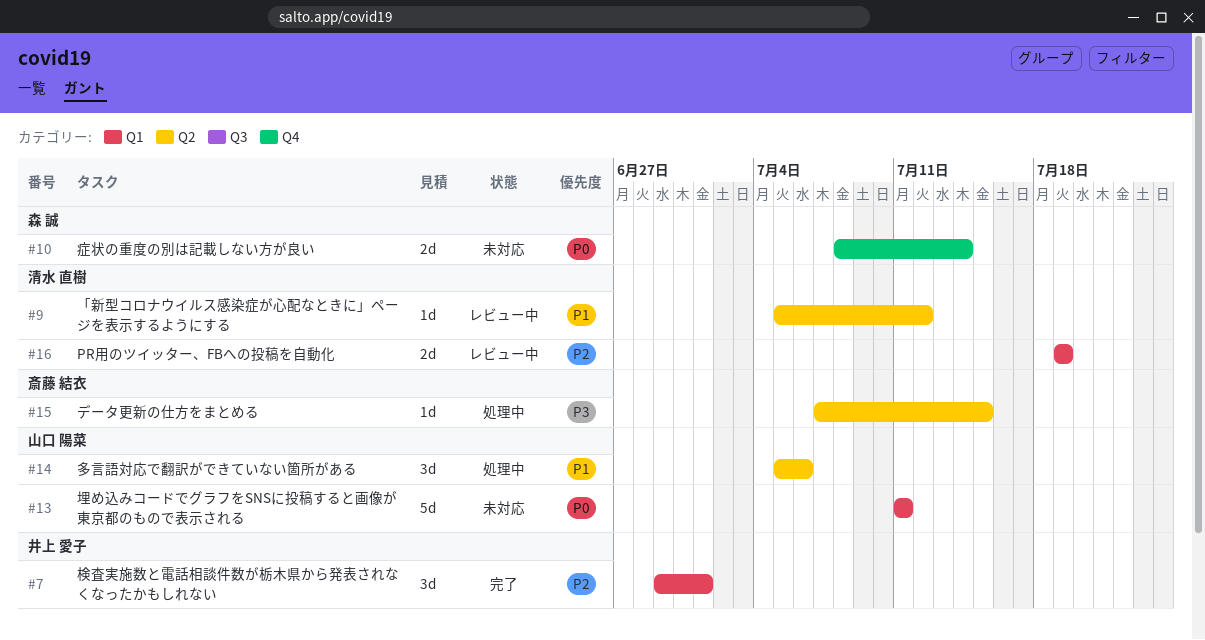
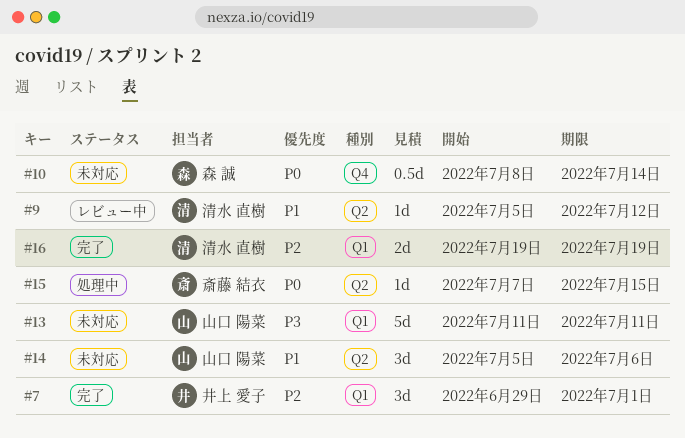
#10, estimate: 2d -> 0.5d
#13, priority: P0 -> P3
#14, status: 処理中 -> 未対応
#15, priority: P3 -> P0
#16, status: レビュー中 -> 完了

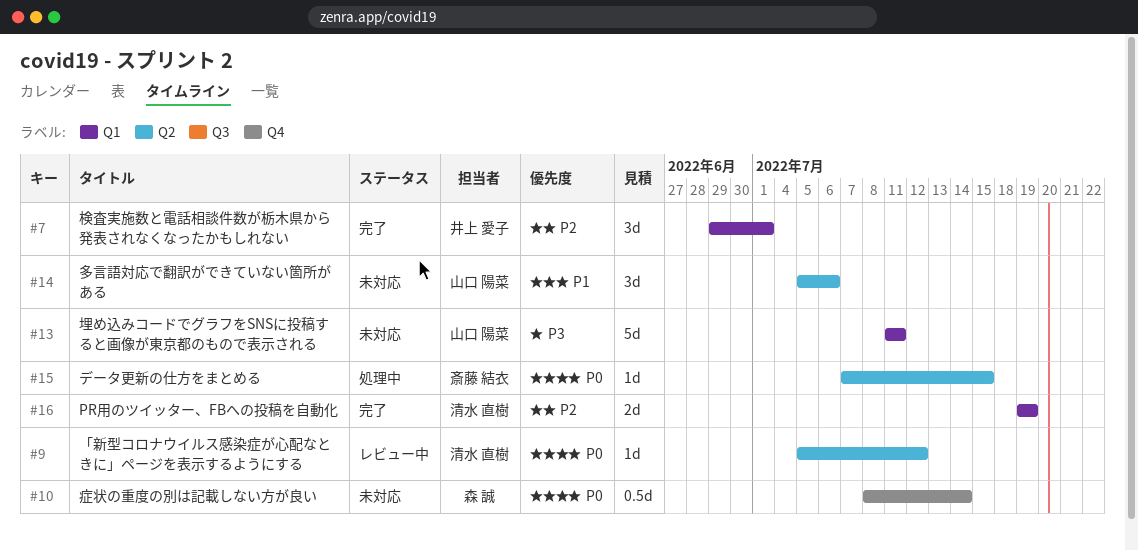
#9, priority: P1 -> P0

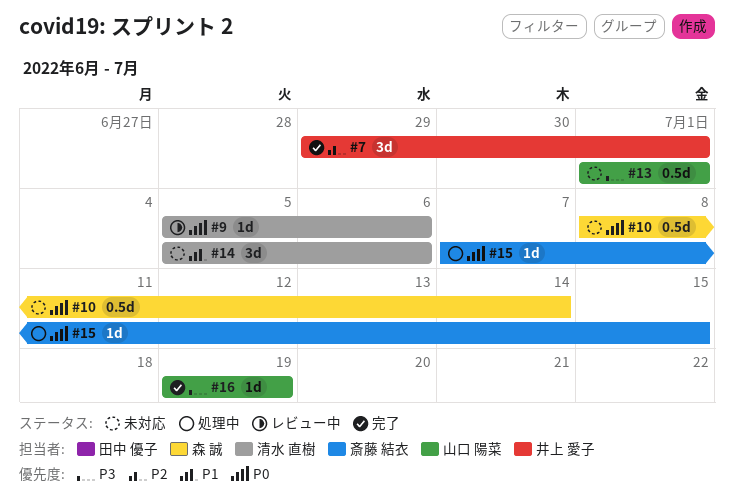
#9, due: Jul 12 -> Jul 6
#13, estimate: 5d -> 0.5d
#13, start: Jul 11 -> Jul 1
#13, due: Jul 11 -> Jul 1
#14, owner: 山口 陽菜 -> 清水 直樹
#16, owner: 清水 直樹 -> 山口 陽菜
#16, priority: P2 -> P3
#16, estimate: 2d -> 1d

